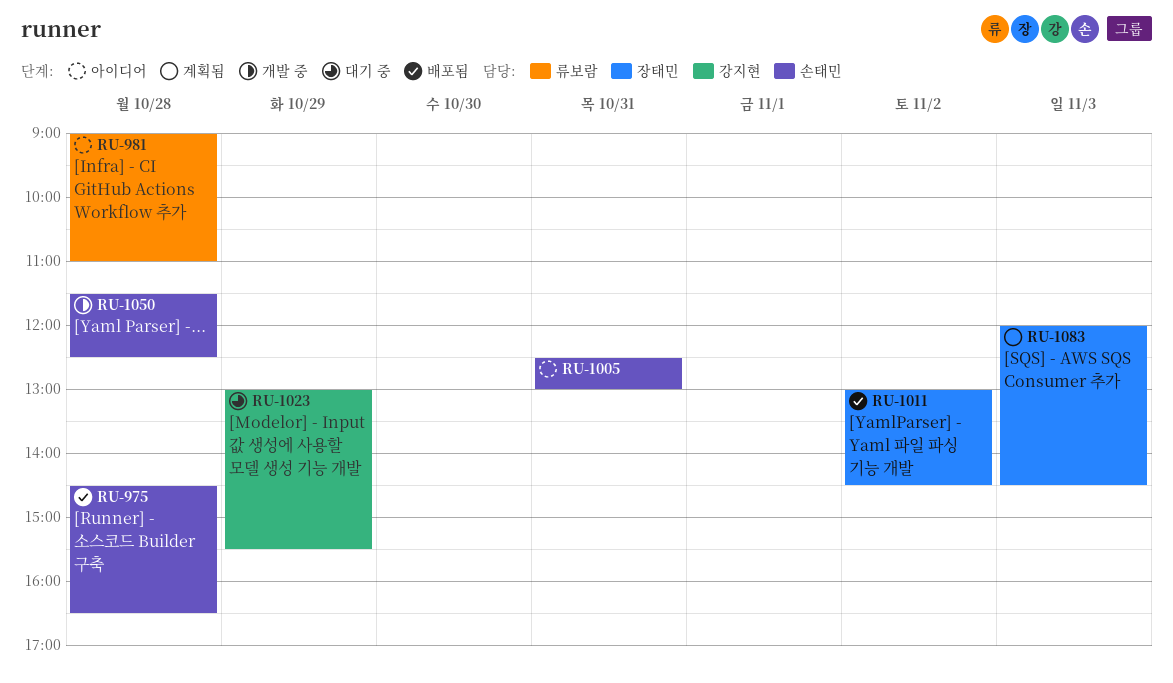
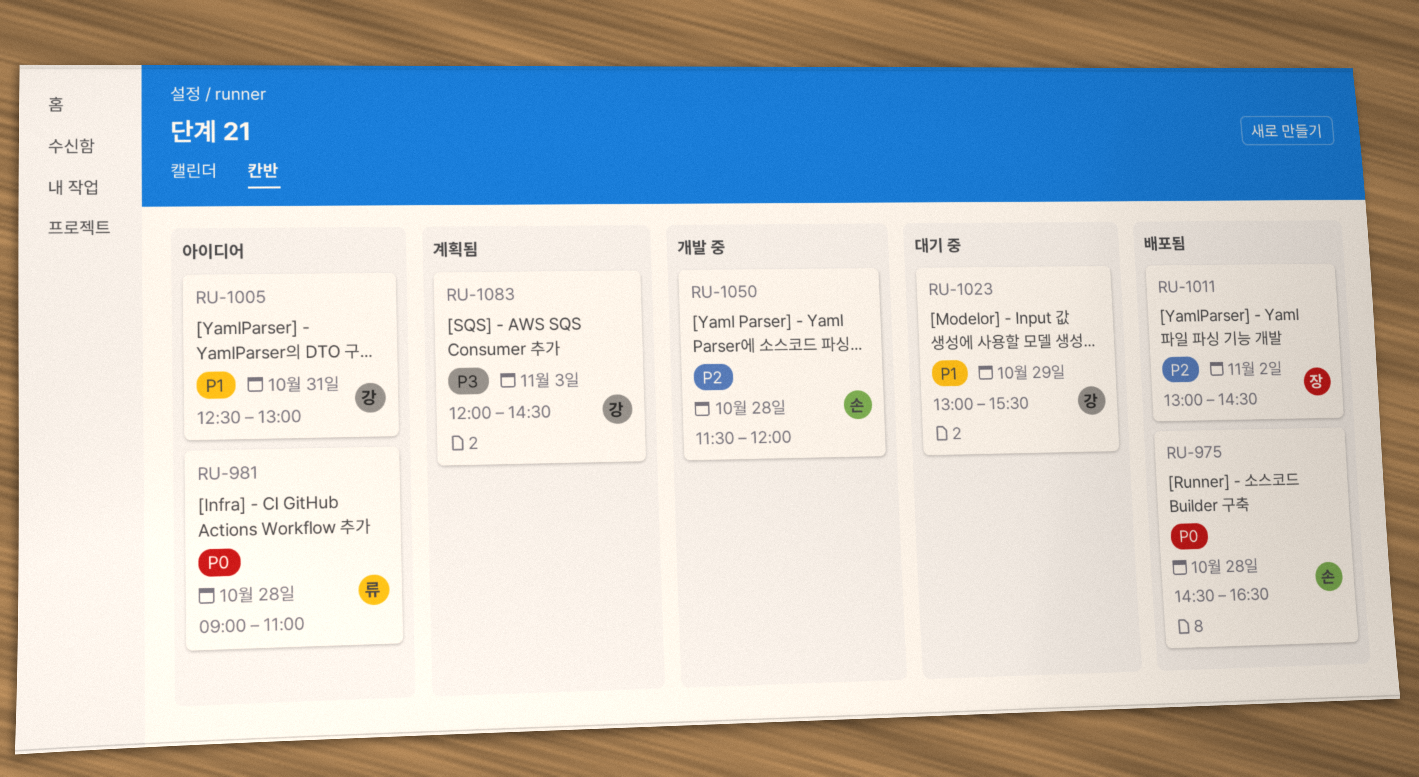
RU-1005, owner: 손태민 -> 강지현
RU-1050, ends: 12:30 -> 12:00
RU-1083, owner: 장태민 -> 강지현

